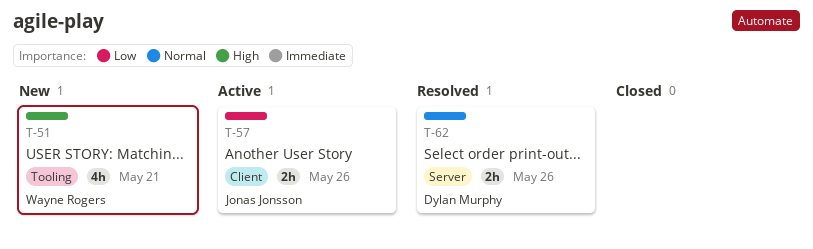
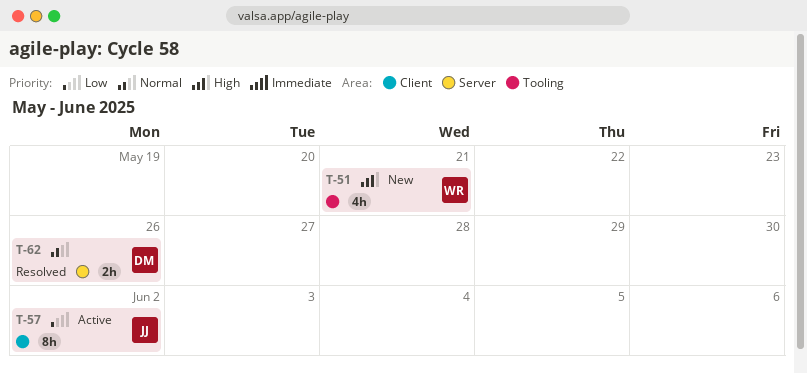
T-57, estimate: 2h -> 8h
T-57, due: May 26 -> Jun 2

